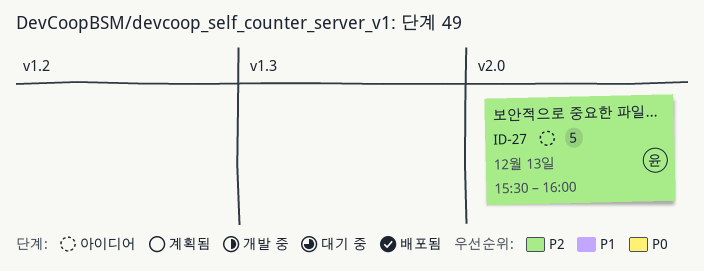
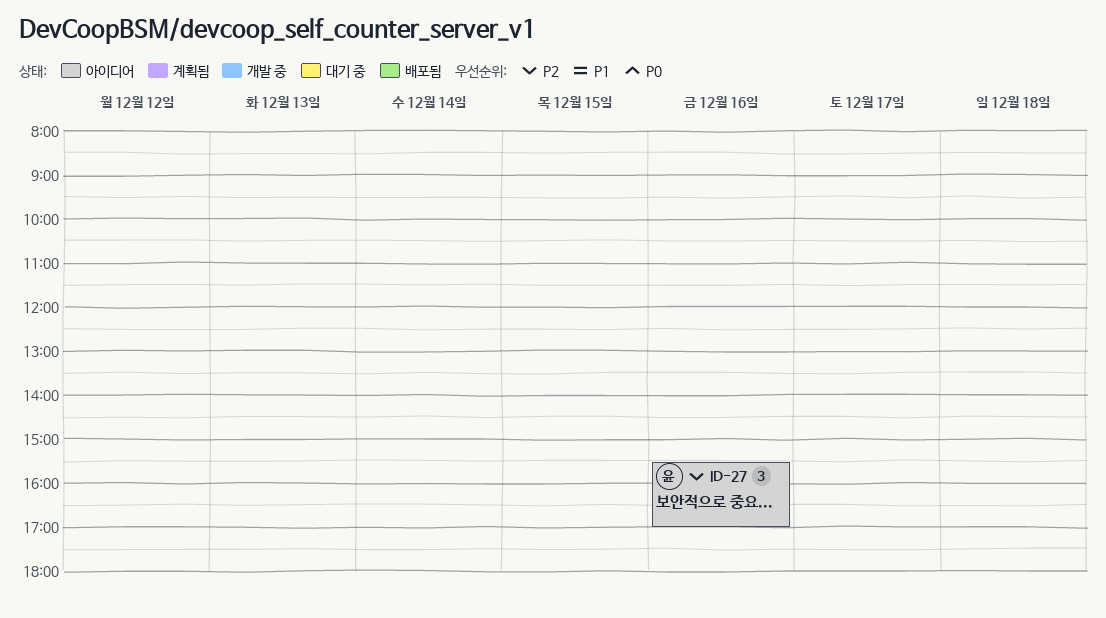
ID-27, estimate: 5 -> 3
ID-27, day: Dec 13 -> Dec 16
ID-27, ends: 16:00 -> 17:00

